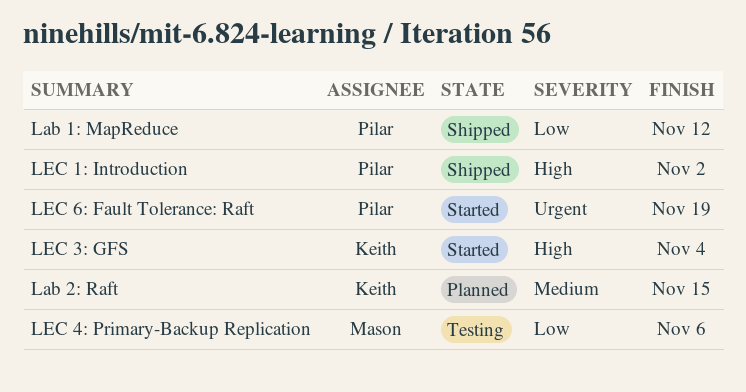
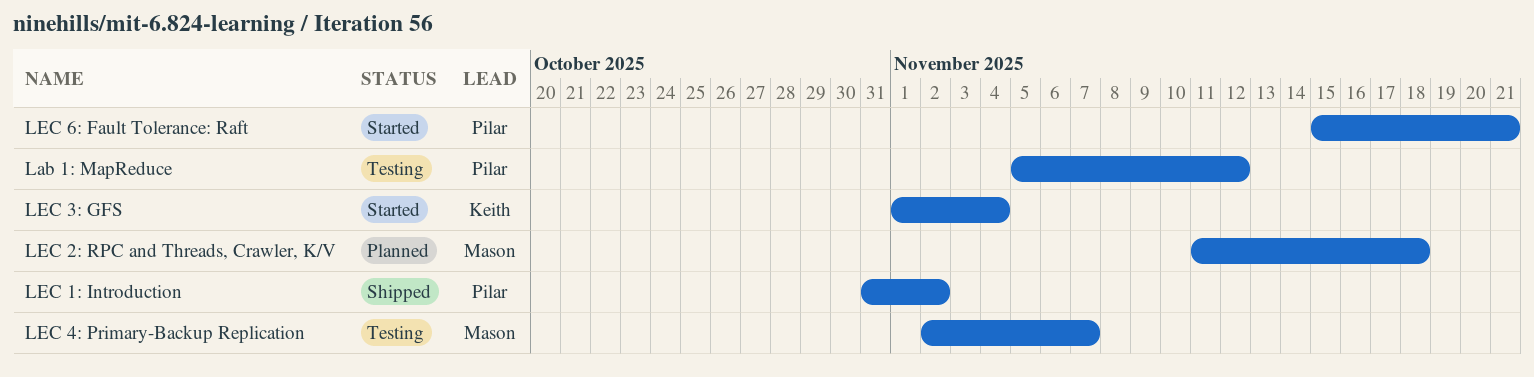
Lab 1: MapReduce, status: Shipped -> Testing
Lab 2: Raft: present -> none
LEC 2: RPC and Threads, Crawler, K/V: none -> present
LEC 4: Primary-Backup Replication, due: Nov 6 -> Nov 7
LEC 6: Fault Tolerance: Raft, due: Nov 19 -> Nov 21

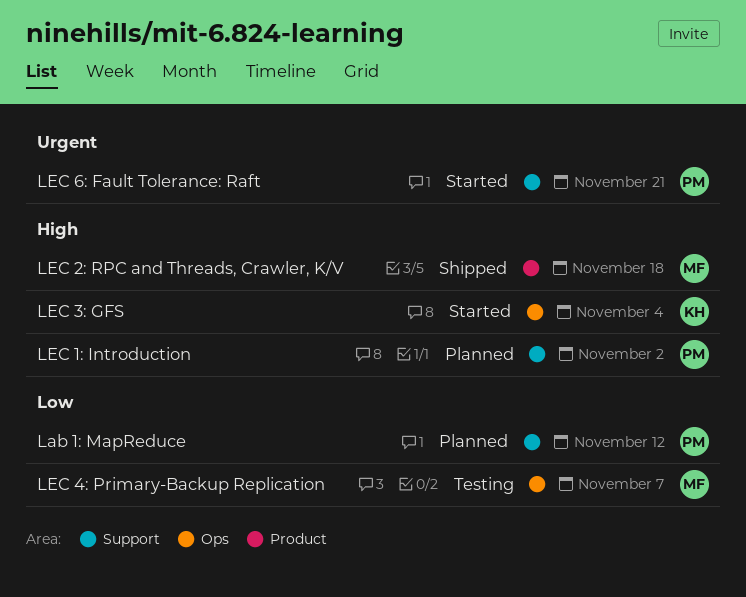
Lab 1: MapReduce, status: Testing -> Planned
LEC 1: Introduction, status: Shipped -> Planned
LEC 2: RPC and Threads, Crawler, K/V, status: Planned -> Shipped

